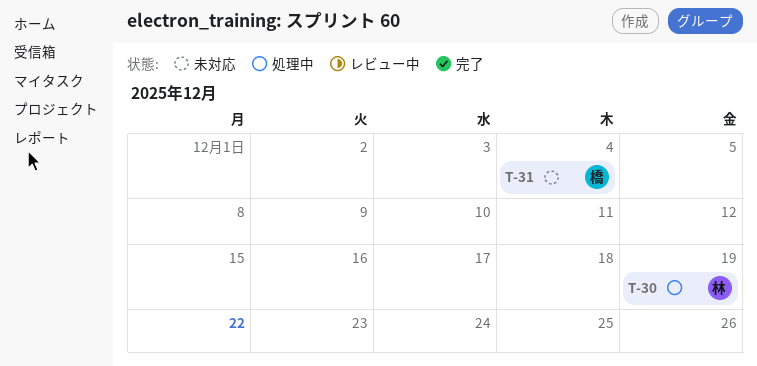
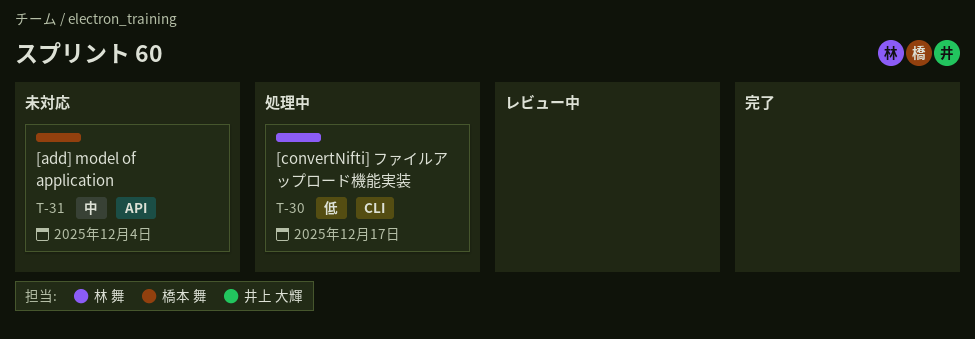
T-30, due: Dec 19 -> Dec 17

